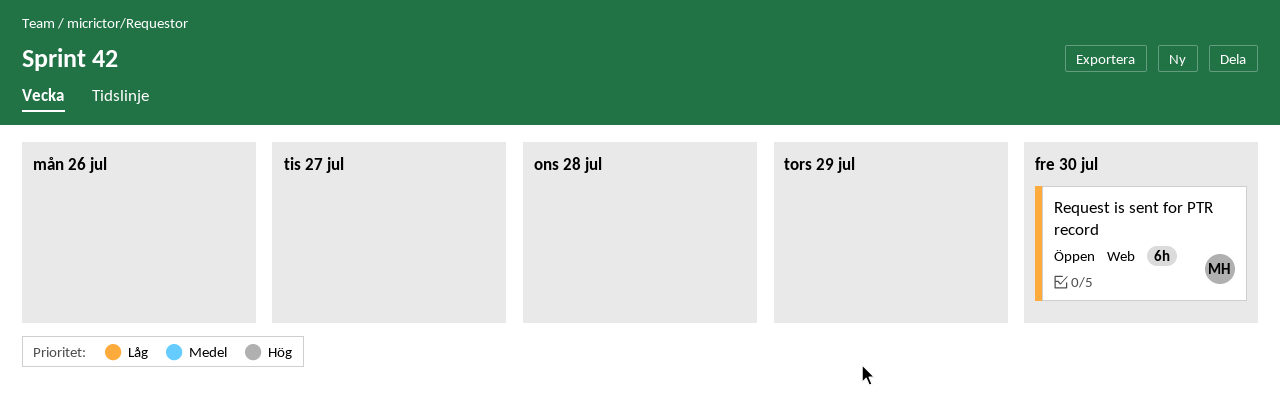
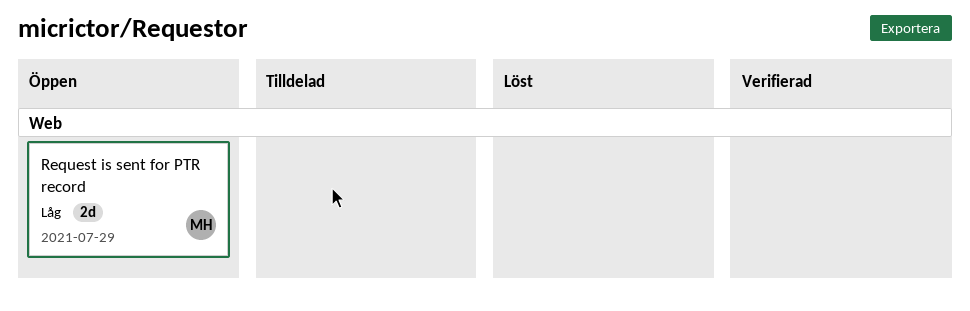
Request is sent for PTR record, estimate: 6h -> 2d
Request is sent for PTR record, due: Jul 30 -> Jul 29

